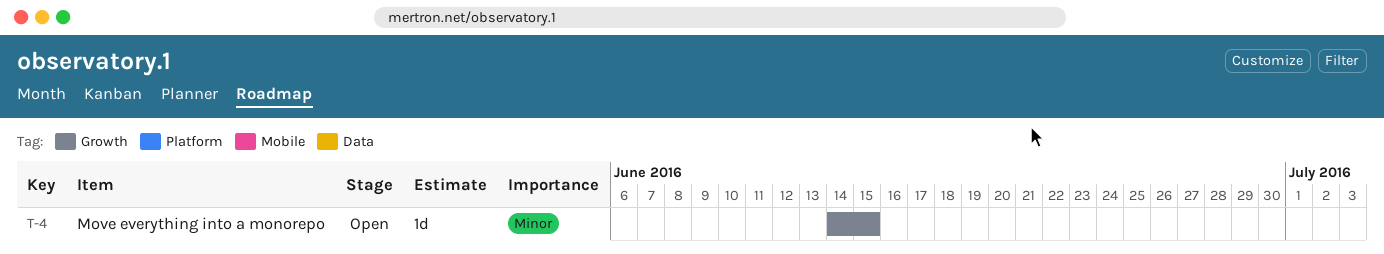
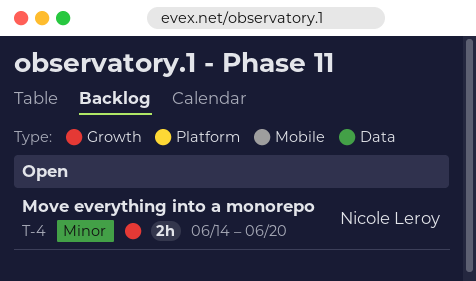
T-4, estimate: 1d -> 2h
T-4, due: Jun 15 -> Jun 20

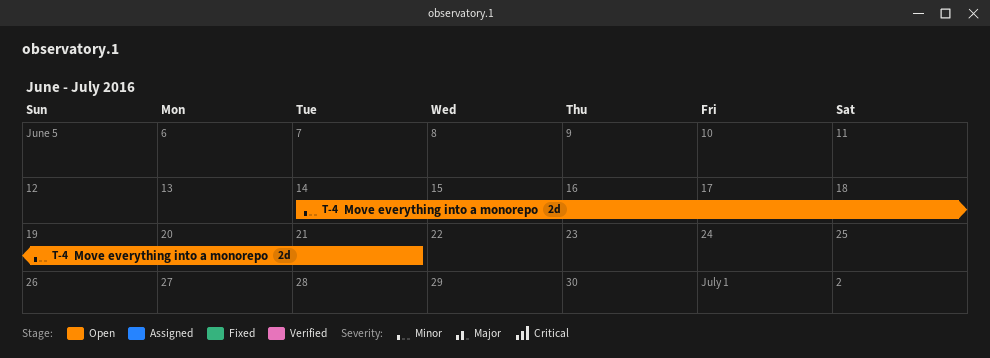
T-4, estimate: 2h -> 2d
T-4, due: Jun 20 -> Jun 21

